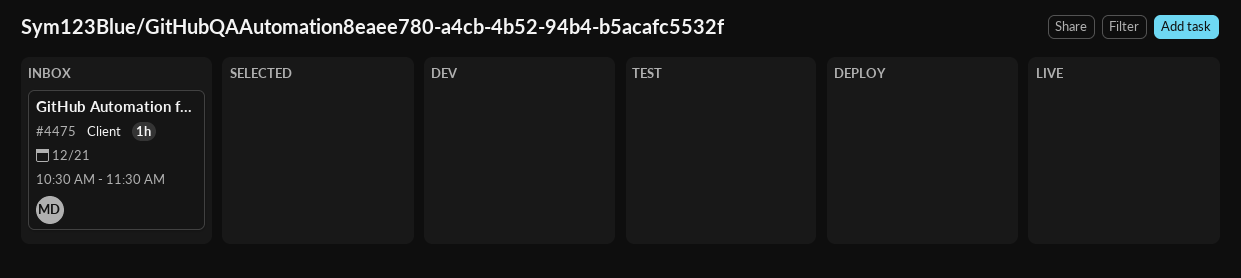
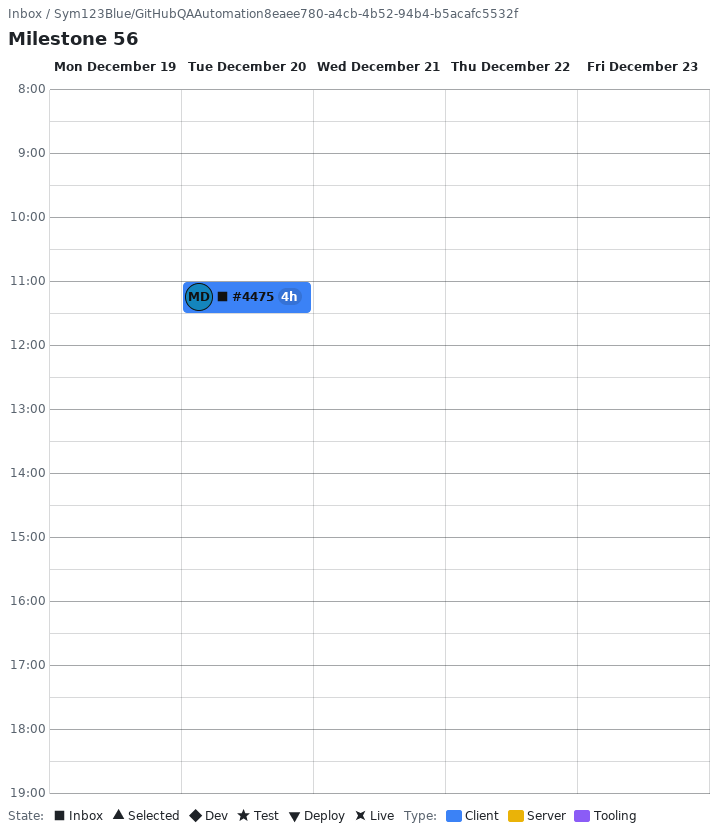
#4475, estimate: 1h -> 4h
#4475, day: Dec 21 -> Dec 20
#4475, begins: 10:30 -> 11:00

